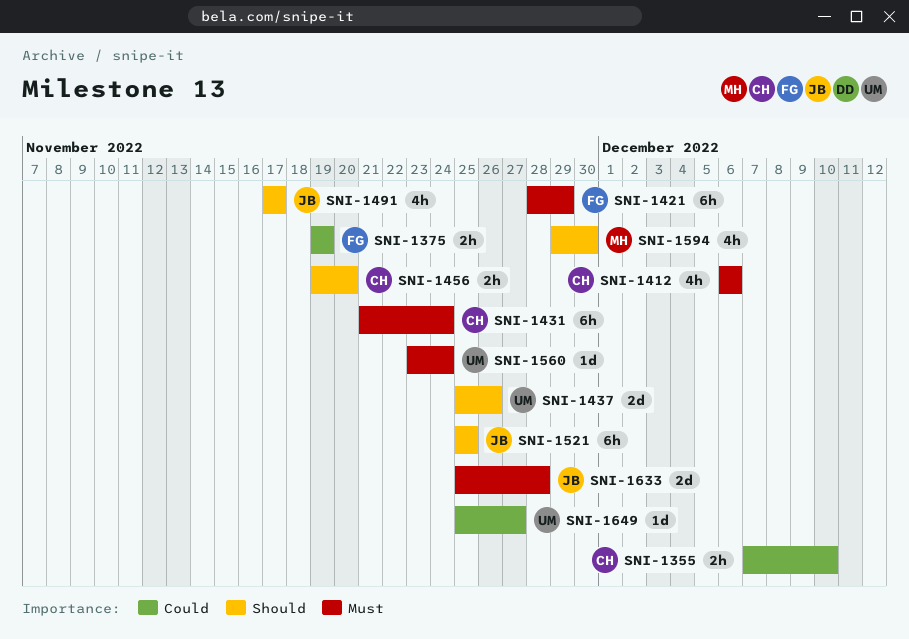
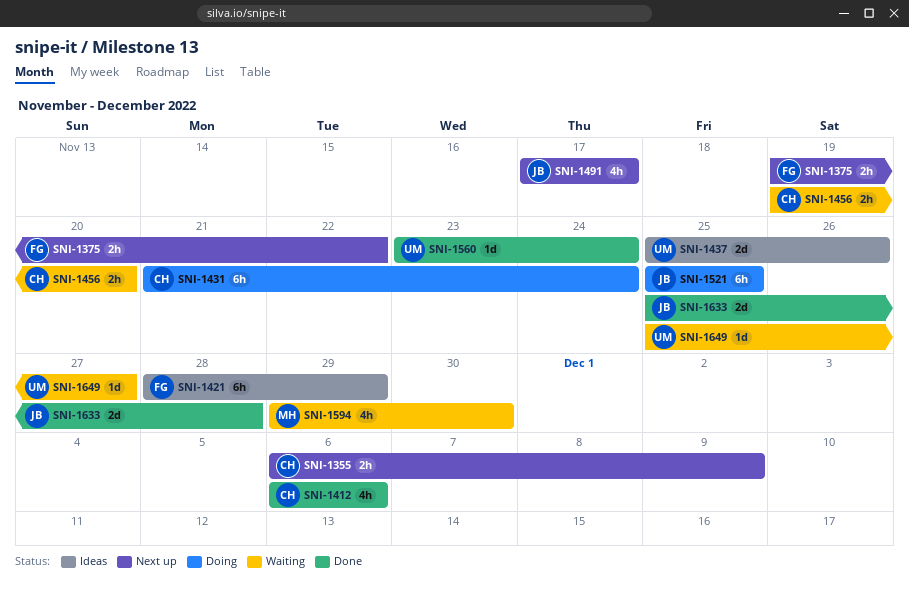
SNI-1355, start: Dec 7 -> Dec 6
SNI-1355, due: Dec 10 -> Dec 9
SNI-1375, due: Nov 19 -> Nov 22

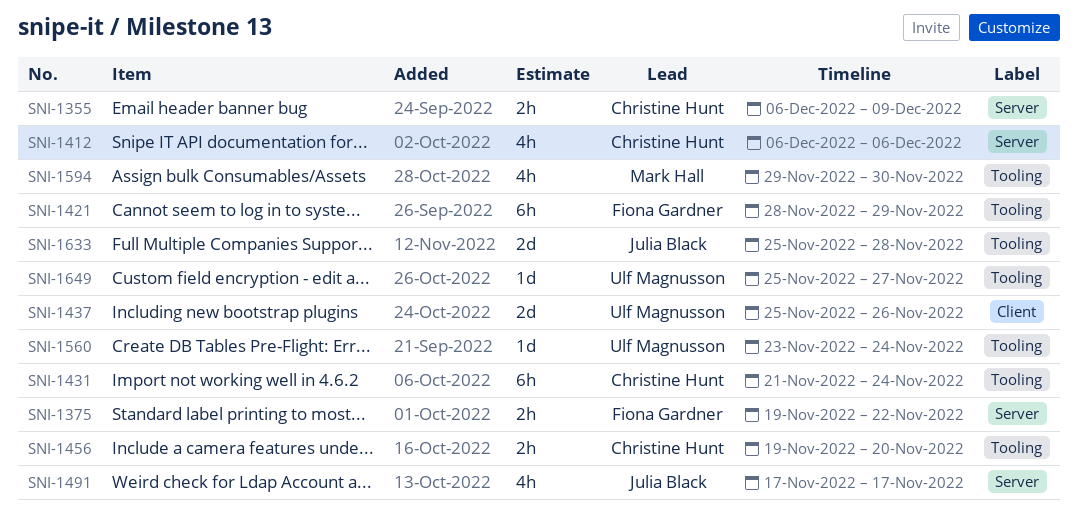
SNI-1521: present -> none

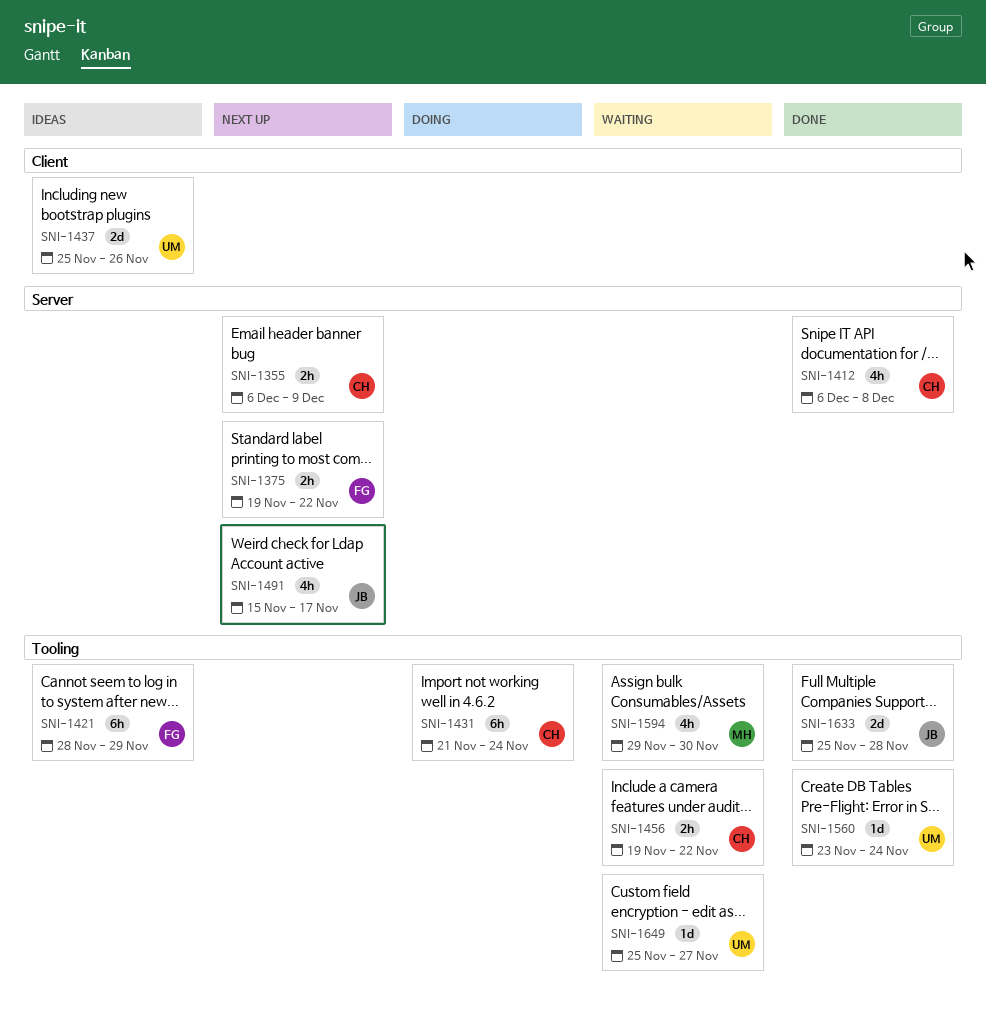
SNI-1412, due: Dec 6 -> Dec 8
SNI-1456, due: Nov 20 -> Nov 22
SNI-1491, start: Nov 17 -> Nov 15

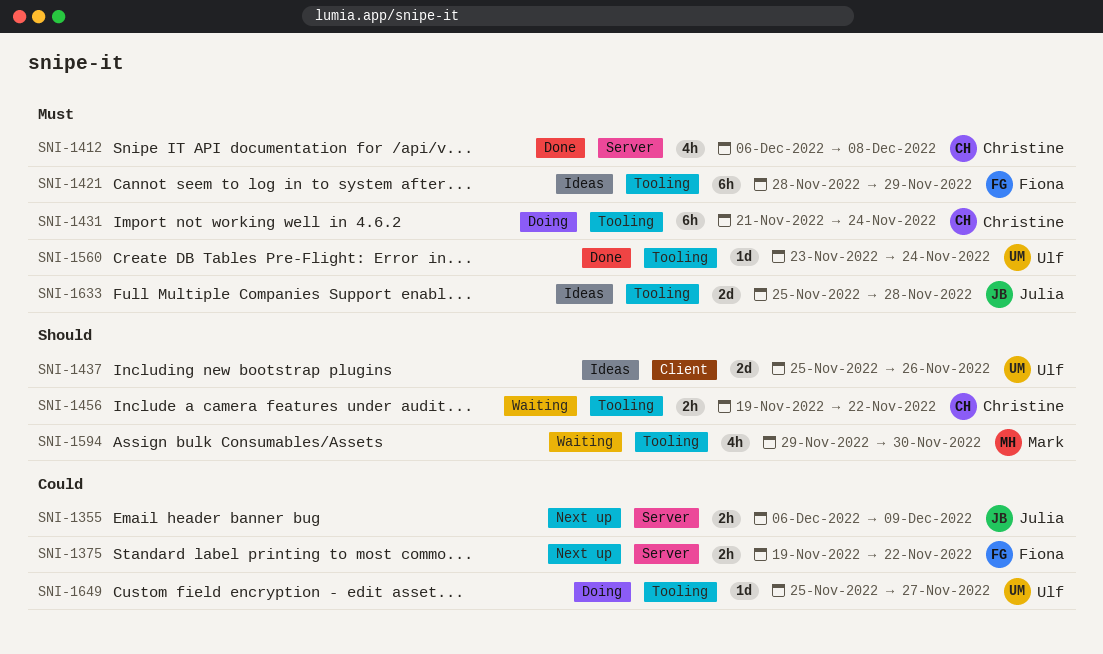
SNI-1355, owner: Christine -> Julia
SNI-1491: present -> none
SNI-1633, status: Done -> Ideas
SNI-1649, status: Waiting -> Doing

